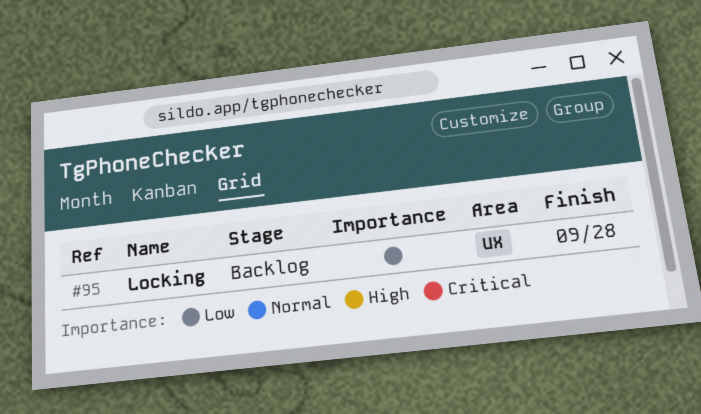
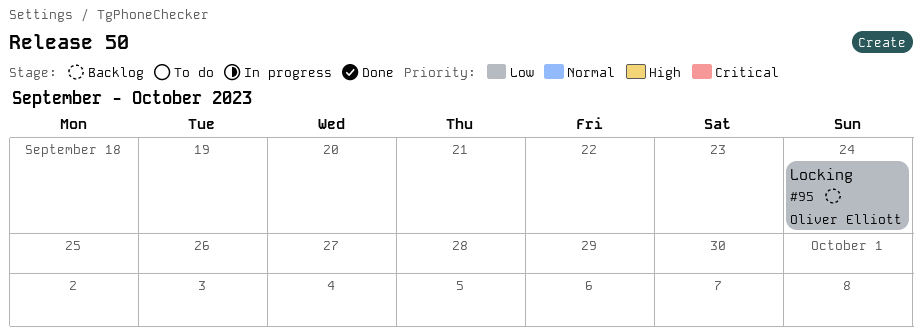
#95, due: Sep 28 -> Sep 24

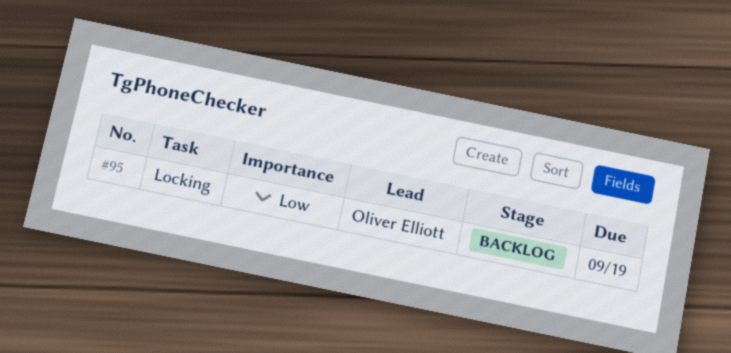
#95, due: Sep 24 -> Sep 19

